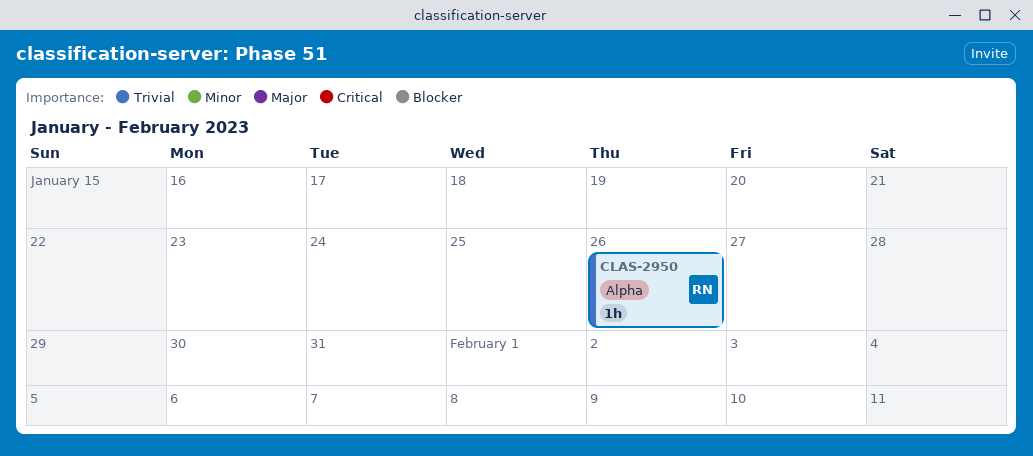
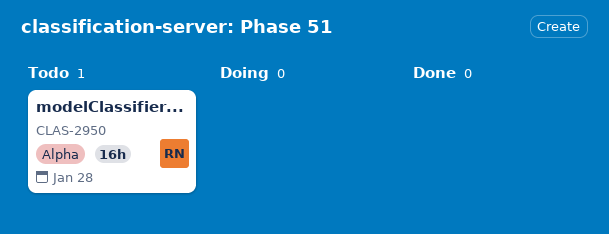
CLAS-2950, estimate: 1h -> 16h
CLAS-2950, due: Jan 26 -> Jan 28

